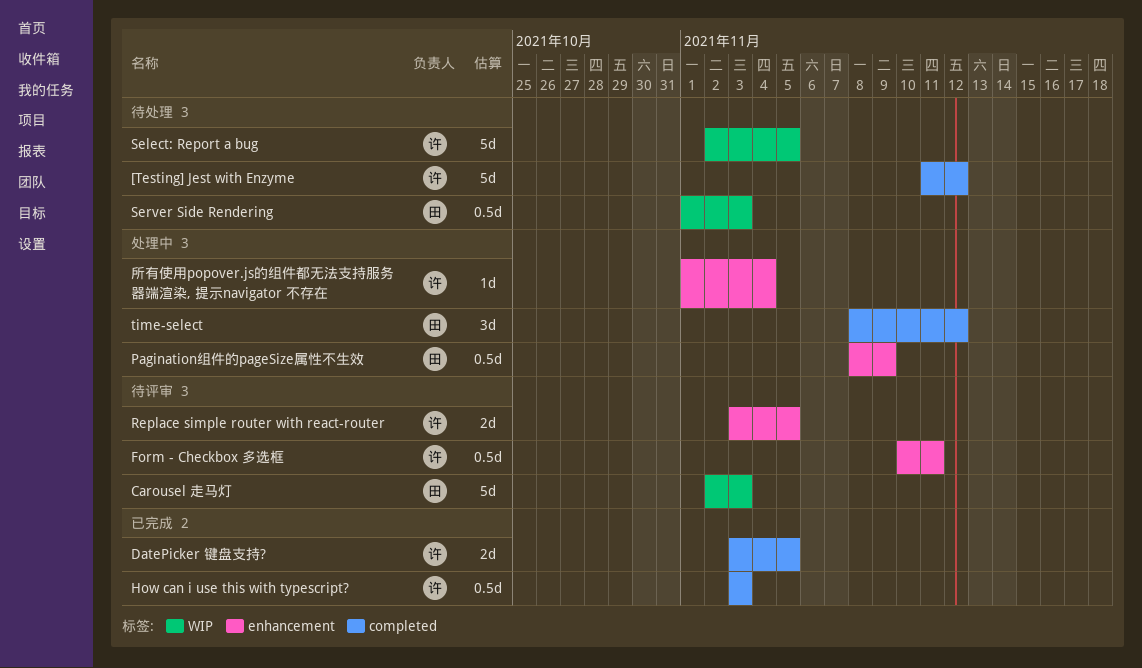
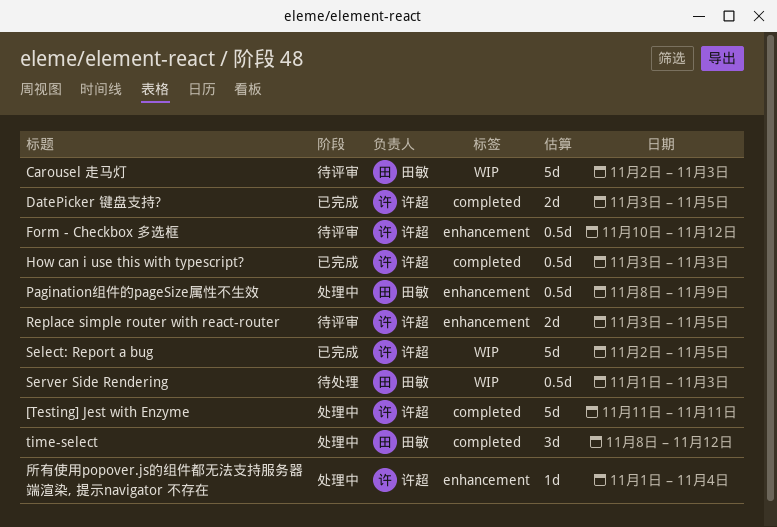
[Testing] Jest with Enzyme, status: 待处理 -> 处理中
[Testing] Jest with Enzyme, due: Nov 12 -> Nov 11
Form - Checkbox 多选框, due: Nov 11 -> Nov 12
Select: Report a bug, status: 待处理 -> 已完成

